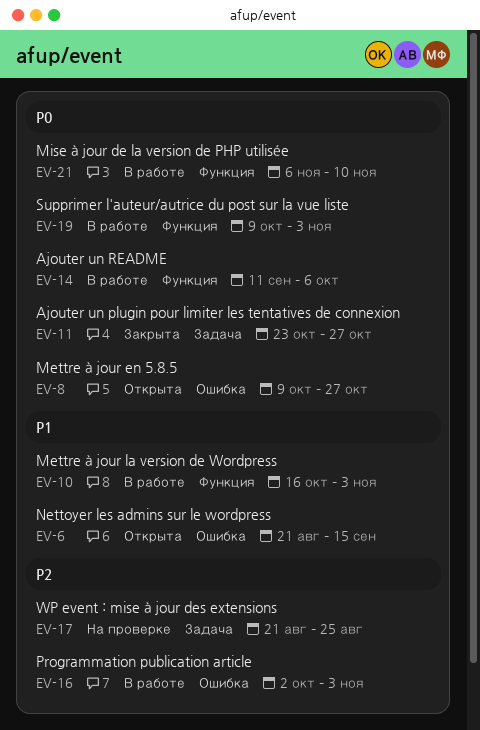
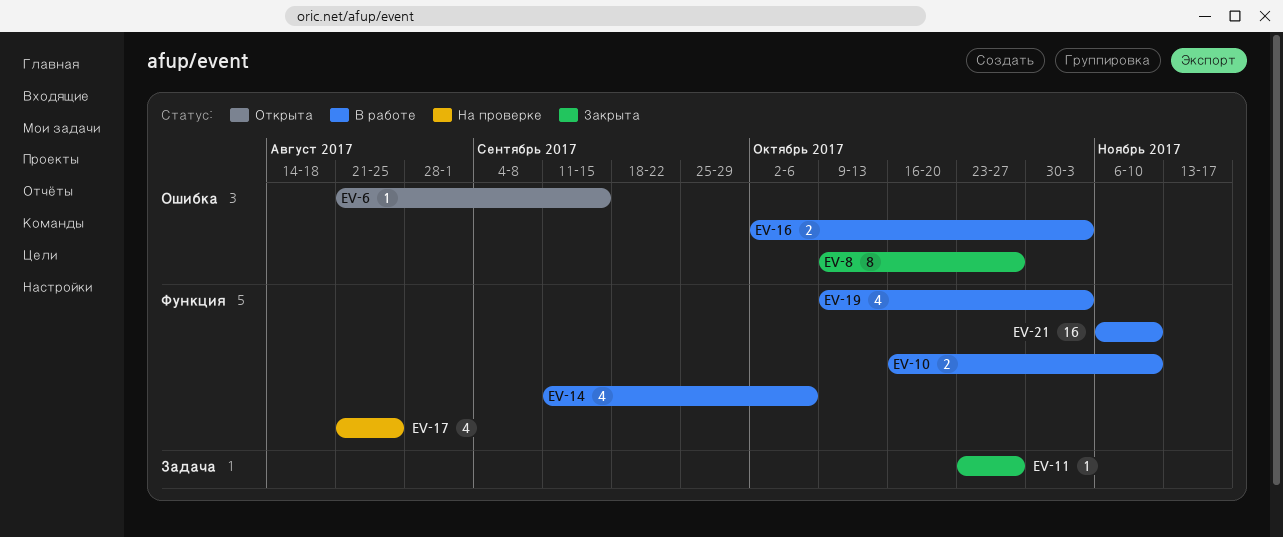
EV-8, status: Открыта -> Закрыта
EV-10, due: Nov 3 -> Nov 10
EV-17, label: Задача -> Функция

